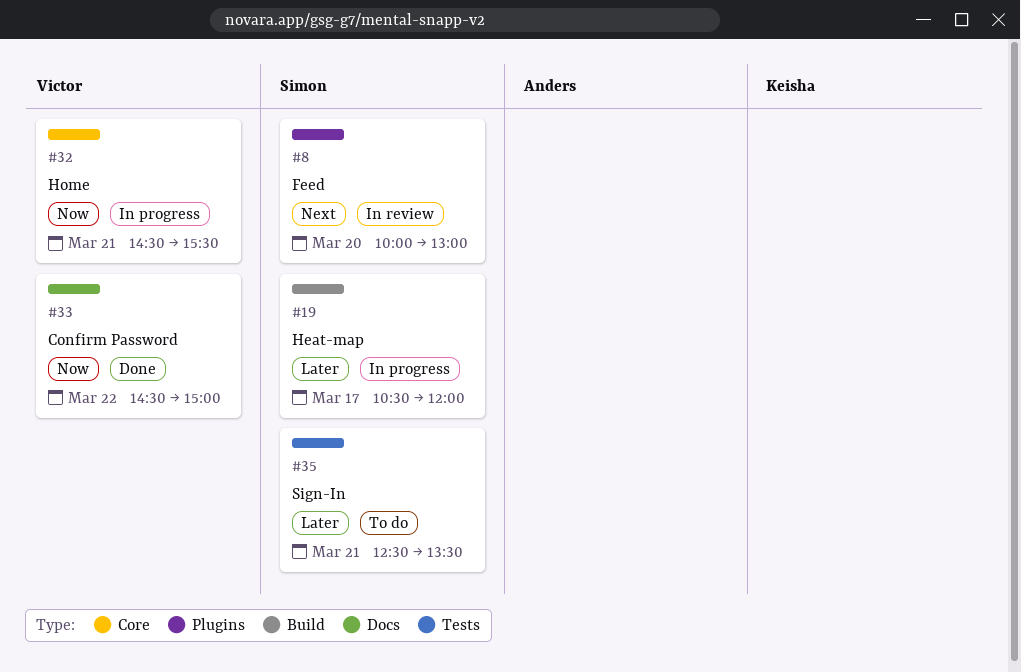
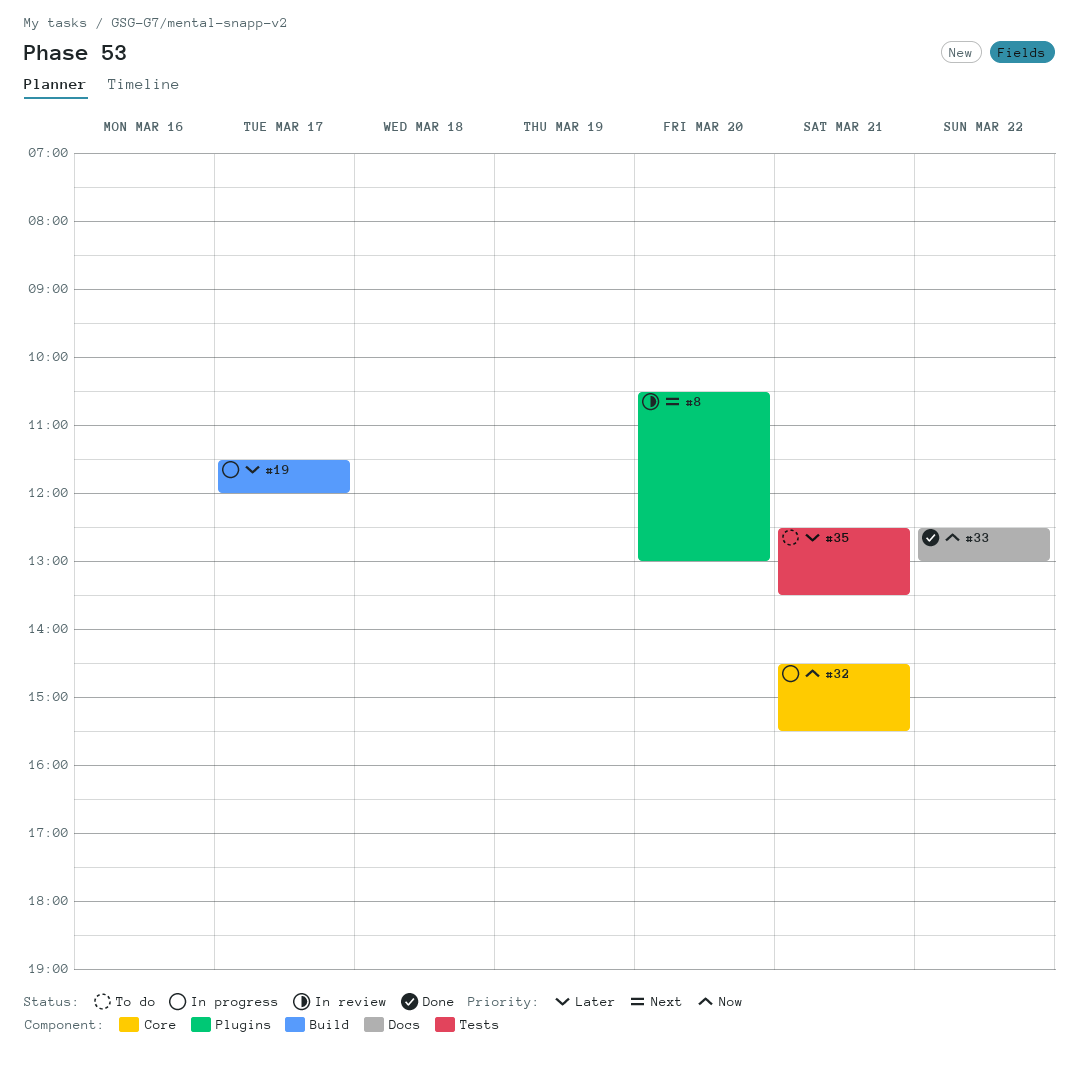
#8, begins: 10:00 -> 10:30
#19, begins: 10:30 -> 11:30
#33, begins: 14:30 -> 12:30
#33, ends: 15:00 -> 13:00

